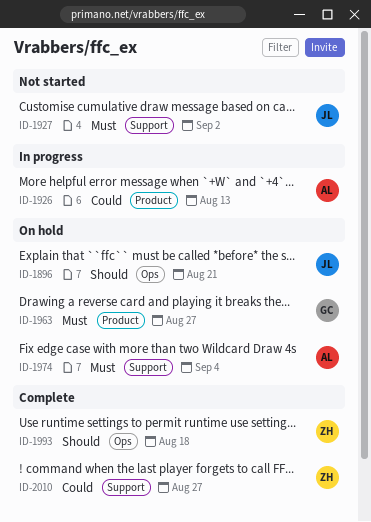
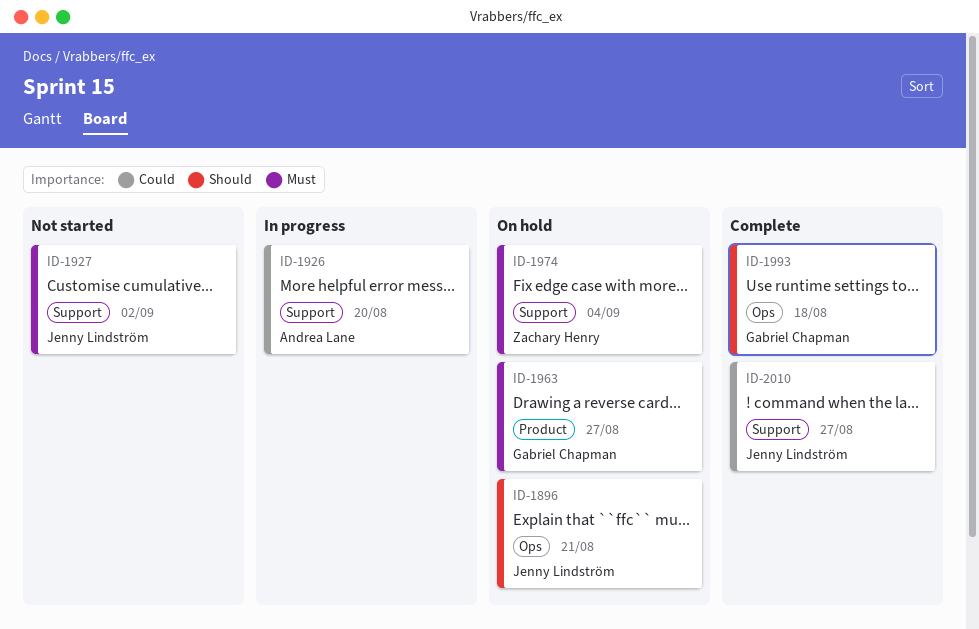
ID-1926, label: Product -> Support
ID-1926, due: Aug 13 -> Aug 20
ID-1974, owner: Andrea Lane -> Zachary Henry
ID-1993, owner: Zachary Henry -> Gabriel Chapman
ID-2010, owner: Zachary Henry -> Jenny Lindström

